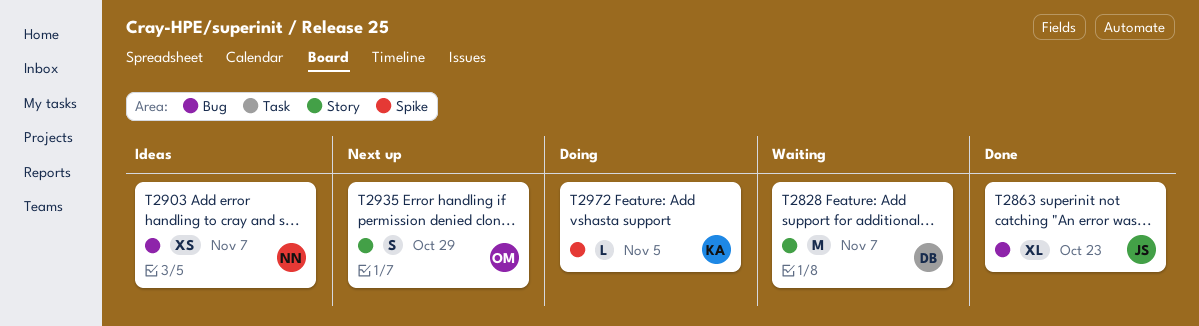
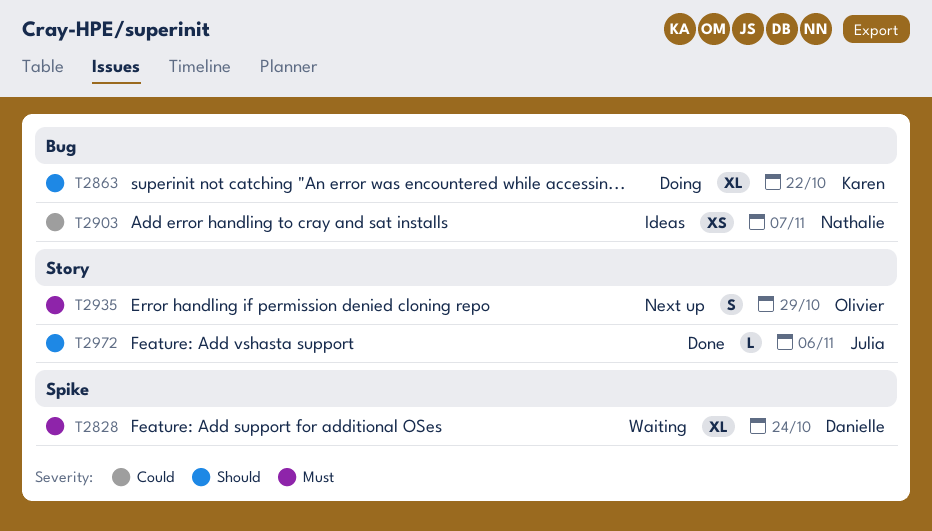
T2828, label: Story -> Spike
T2828, estimate: M -> XL
T2828, due: Nov 7 -> Oct 24
T2863, status: Done -> Doing
T2863, owner: Julia -> Karen
T2863, due: Oct 23 -> Oct 22
T2972, status: Doing -> Done
T2972, owner: Karen -> Julia
T2972, label: Spike -> Story
T2972, due: Nov 5 -> Nov 6

